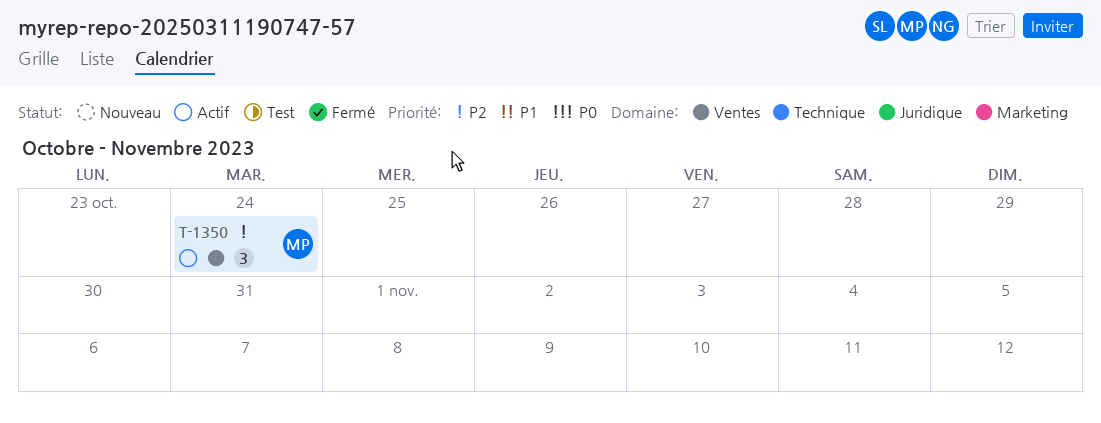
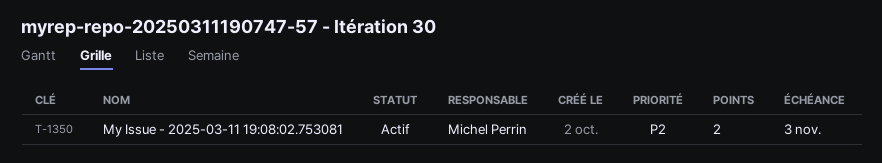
T-1350, estimate: 3 -> 2
T-1350, due: Oct 24 -> Nov 3

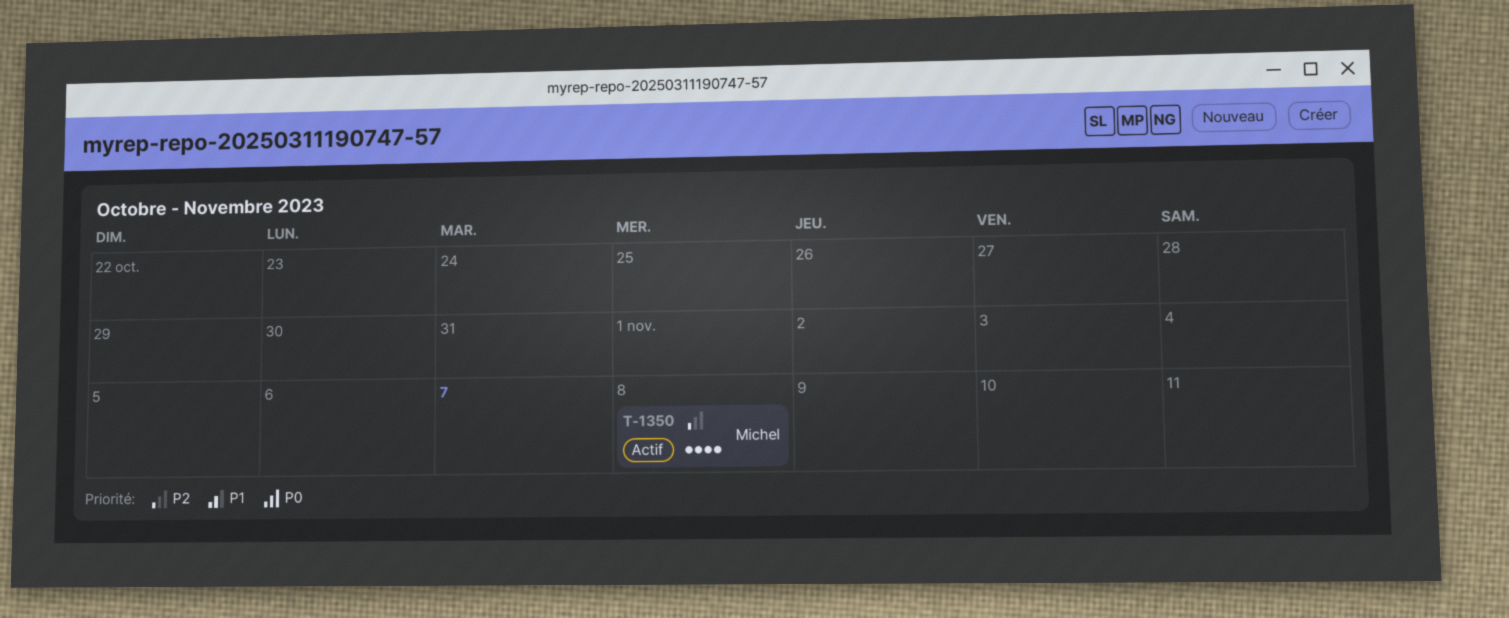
T-1350, estimate: 2 -> 4
T-1350, due: Nov 3 -> Nov 8

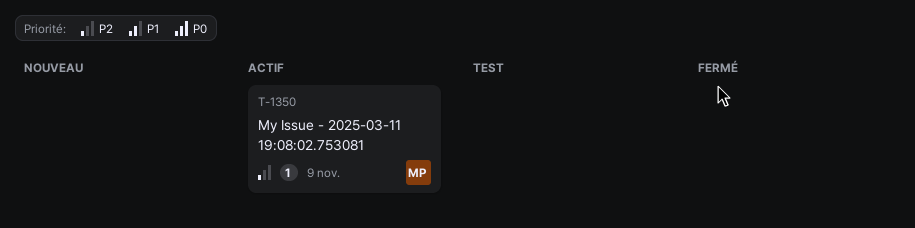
T-1350, estimate: 4 -> 1
T-1350, due: Nov 8 -> Nov 9

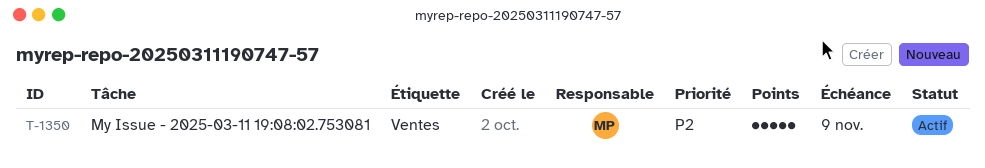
T-1350, estimate: 1 -> 5

